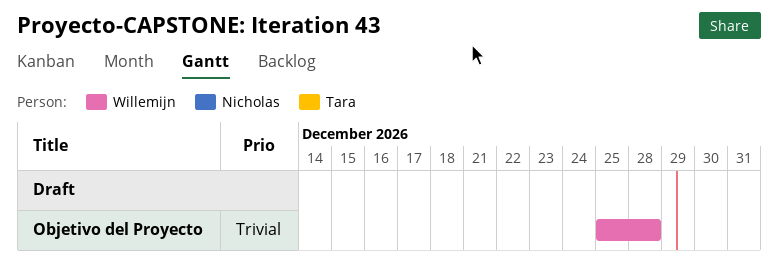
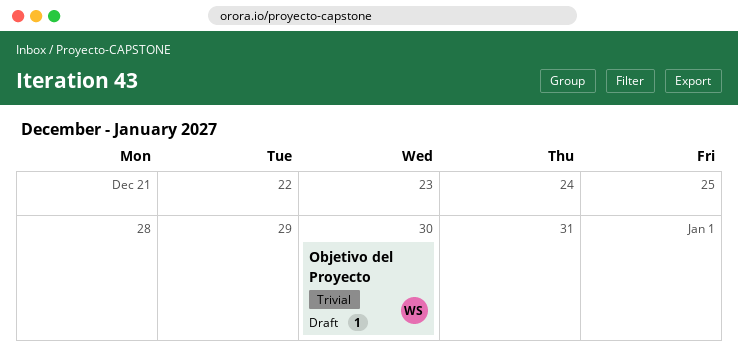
Objetivo del Proyecto, due: Dec 28 -> Dec 30

